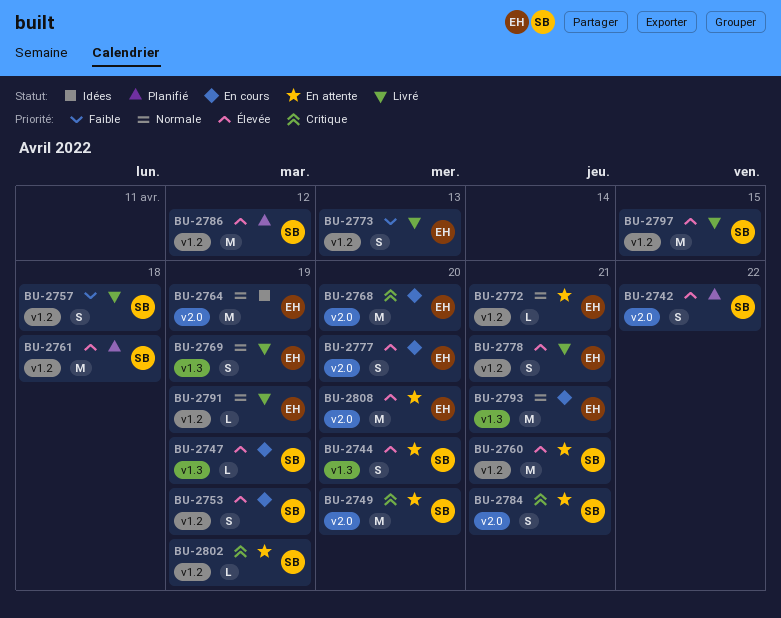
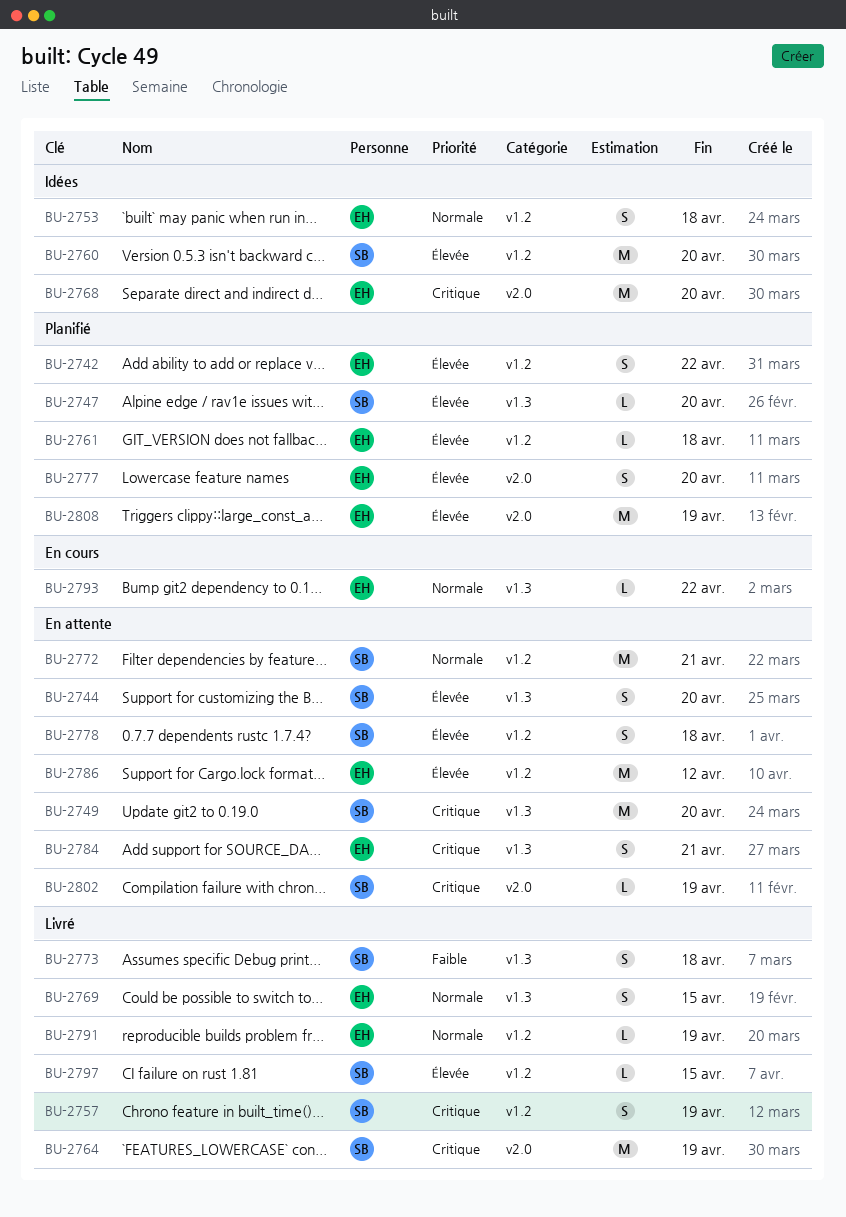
BU-2742, owner: SB -> EH
BU-2742, label: v2.0 -> v1.2
BU-2747, status: En cours -> Planifié
BU-2747, due: Apr 19 -> Apr 20
BU-2749, label: v2.0 -> v1.3
BU-2753, status: En cours -> Idées
BU-2753, owner: SB -> EH
BU-2753, priority: Élevée -> Normale
BU-2753, due: Apr 19 -> Apr 18
BU-2757, priority: Faible -> Critique
BU-2757, due: Apr 18 -> Apr 19
BU-2760, status: En attente -> Idées
BU-2760, due: Apr 21 -> Apr 20
BU-2761, owner: SB -> EH
BU-2761, estimate: M -> L
BU-2764, status: Idées -> Livré
BU-2764, owner: EH -> SB
BU-2764, priority: Normale -> Critique
BU-2768, status: En cours -> Idées
BU-2769, due: Apr 19 -> Apr 15
BU-2772, owner: EH -> SB
BU-2772, estimate: L -> M
BU-2773, owner: EH -> SB
BU-2773, label: v1.2 -> v1.3
BU-2773, due: Apr 13 -> Apr 18
BU-2777, status: En cours -> Planifié
BU-2778, status: Livré -> En attente
BU-2778, owner: EH -> SB
BU-2778, due: Apr 21 -> Apr 18
BU-2784, owner: SB -> EH
BU-2784, label: v2.0 -> v1.3
BU-2786, status: Planifié -> En attente
BU-2786, owner: SB -> EH
BU-2793, estimate: M -> L
BU-2793, due: Apr 21 -> Apr 22
BU-2797, estimate: M -> L
BU-2802, label: v1.2 -> v2.0
BU-2808, status: En attente -> Planifié
BU-2808, due: Apr 20 -> Apr 19

